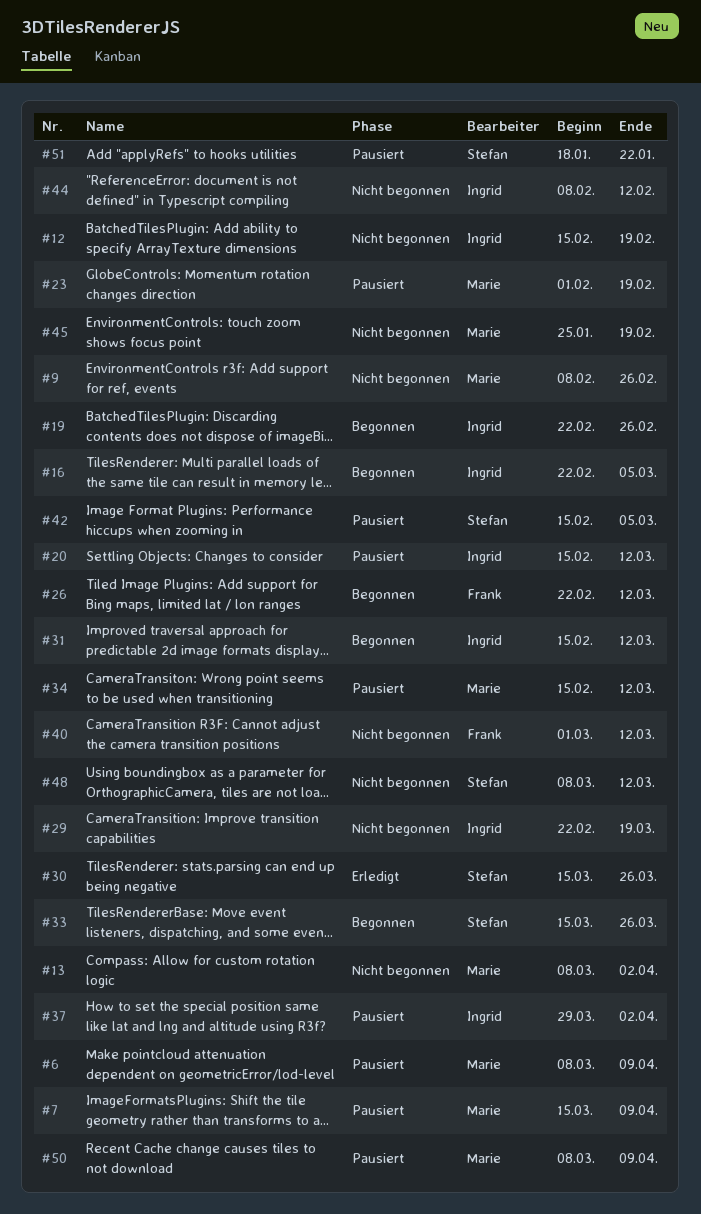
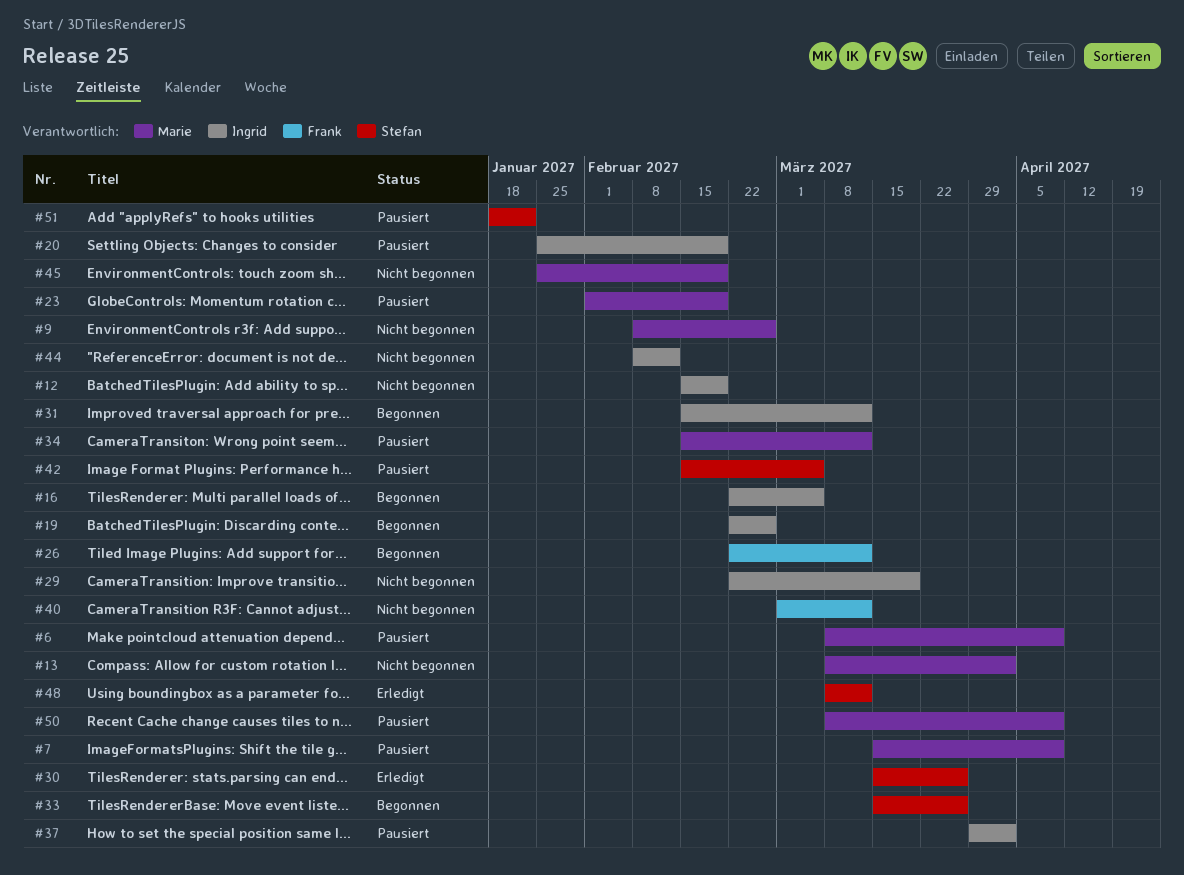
#20, start: Feb 15 -> Jan 25
#20, due: Mar 12 -> Feb 19
#48, status: Nicht begonnen -> Erledigt

